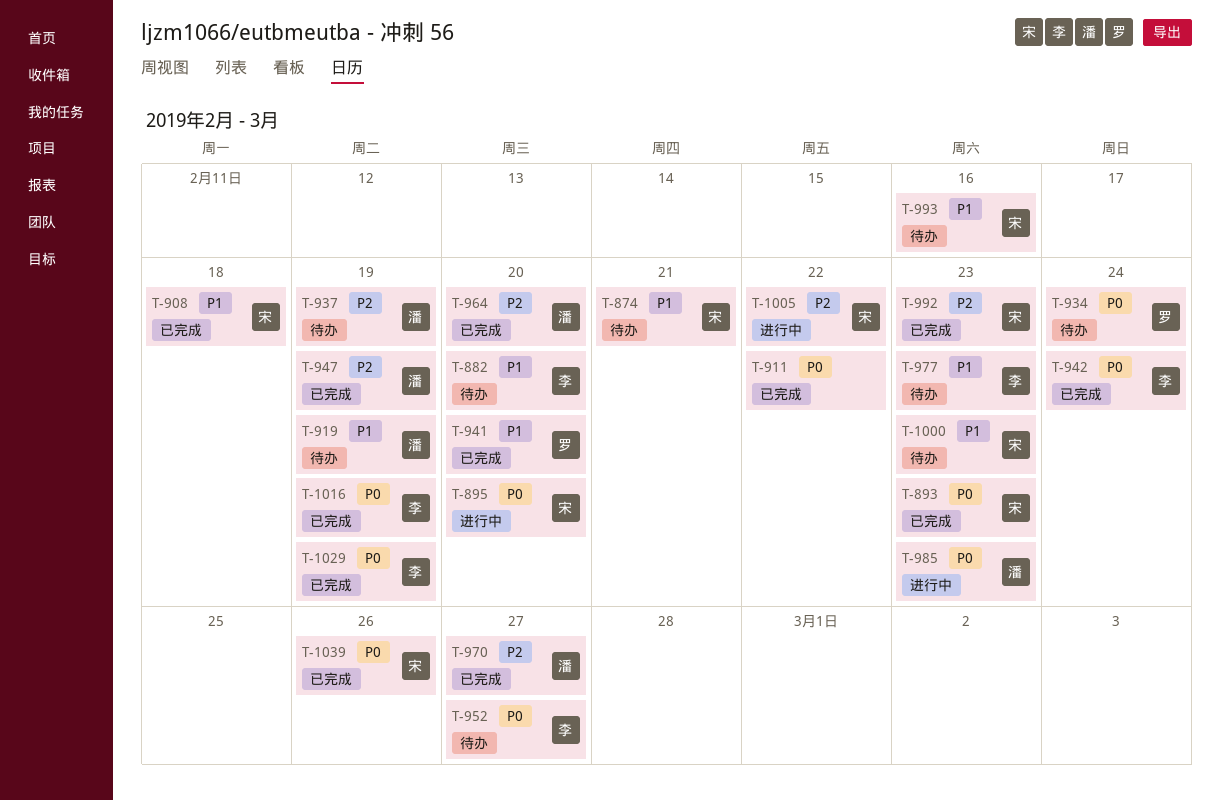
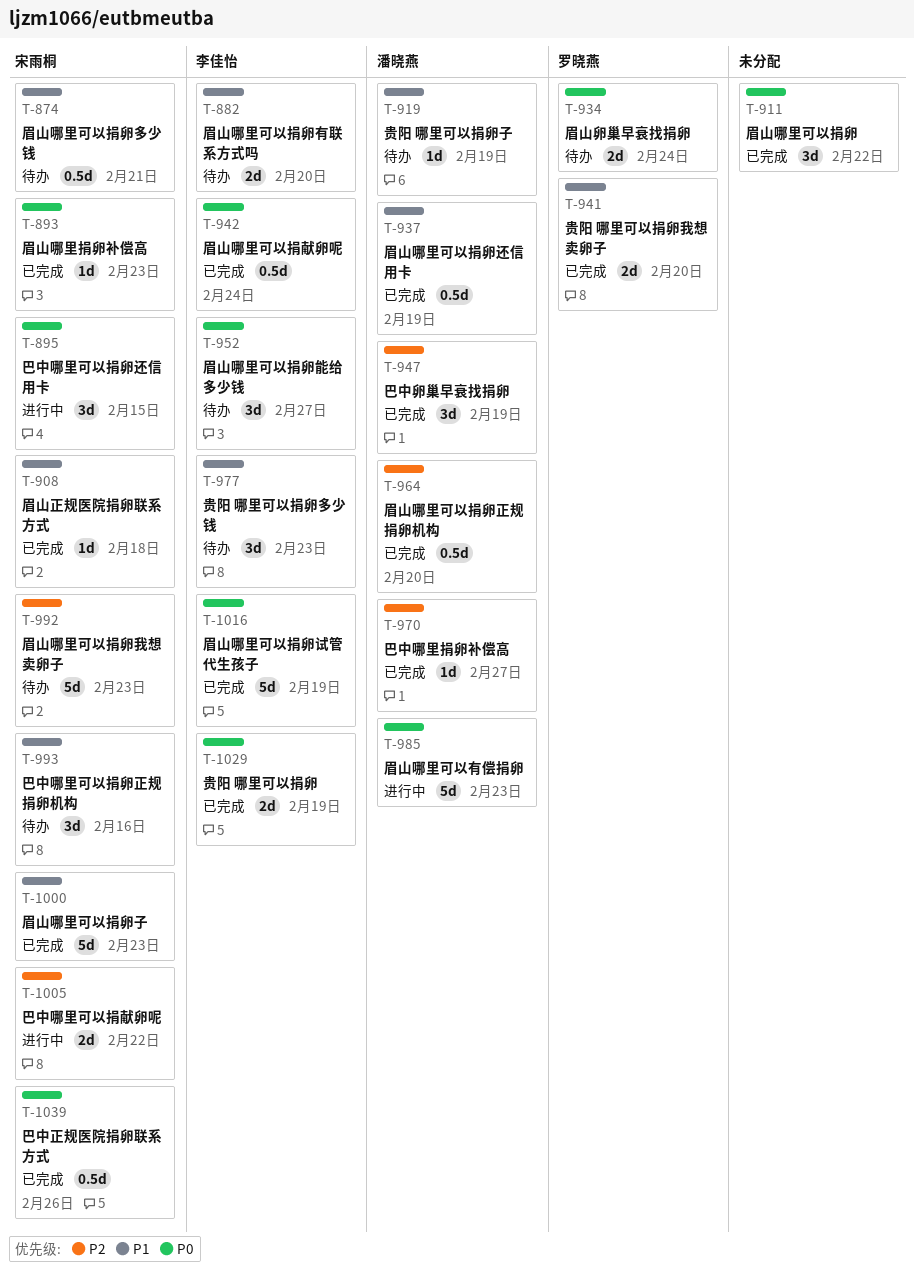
T-895, due: Feb 20 -> Feb 15
T-937, status: 待办 -> 已完成
T-937, priority: P2 -> P1
T-992, status: 已完成 -> 待办
T-1000, status: 待办 -> 已完成

